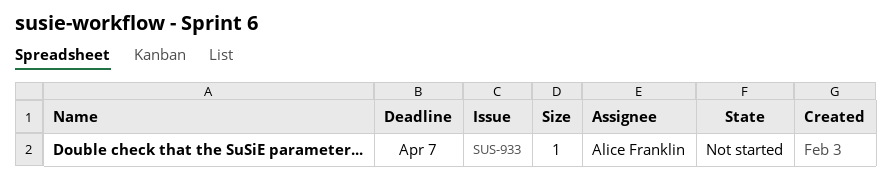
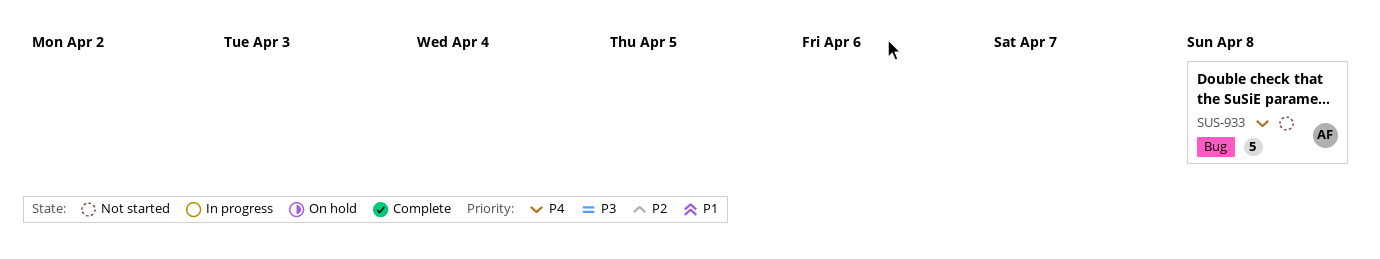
SUS-933, estimate: 1 -> 5
SUS-933, due: Apr 7 -> Apr 8

